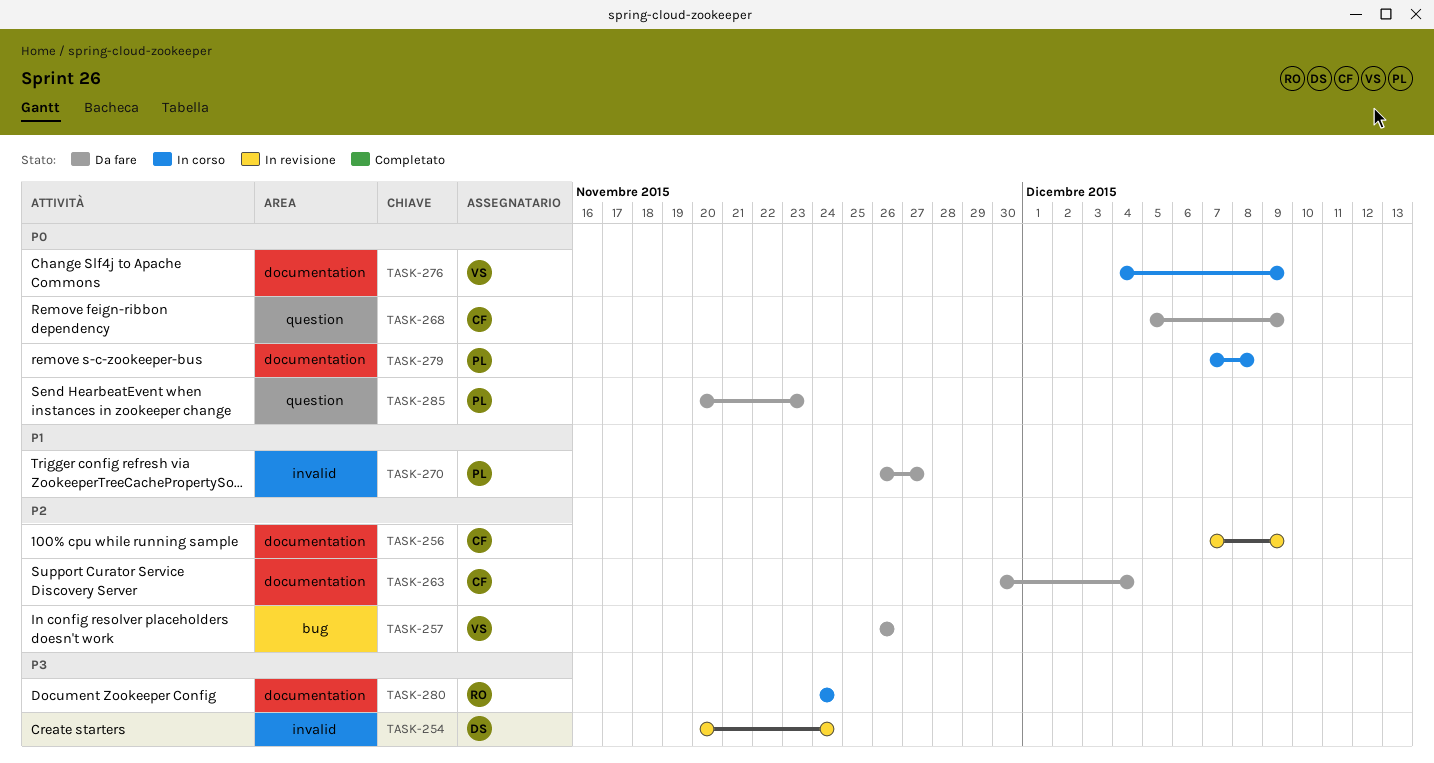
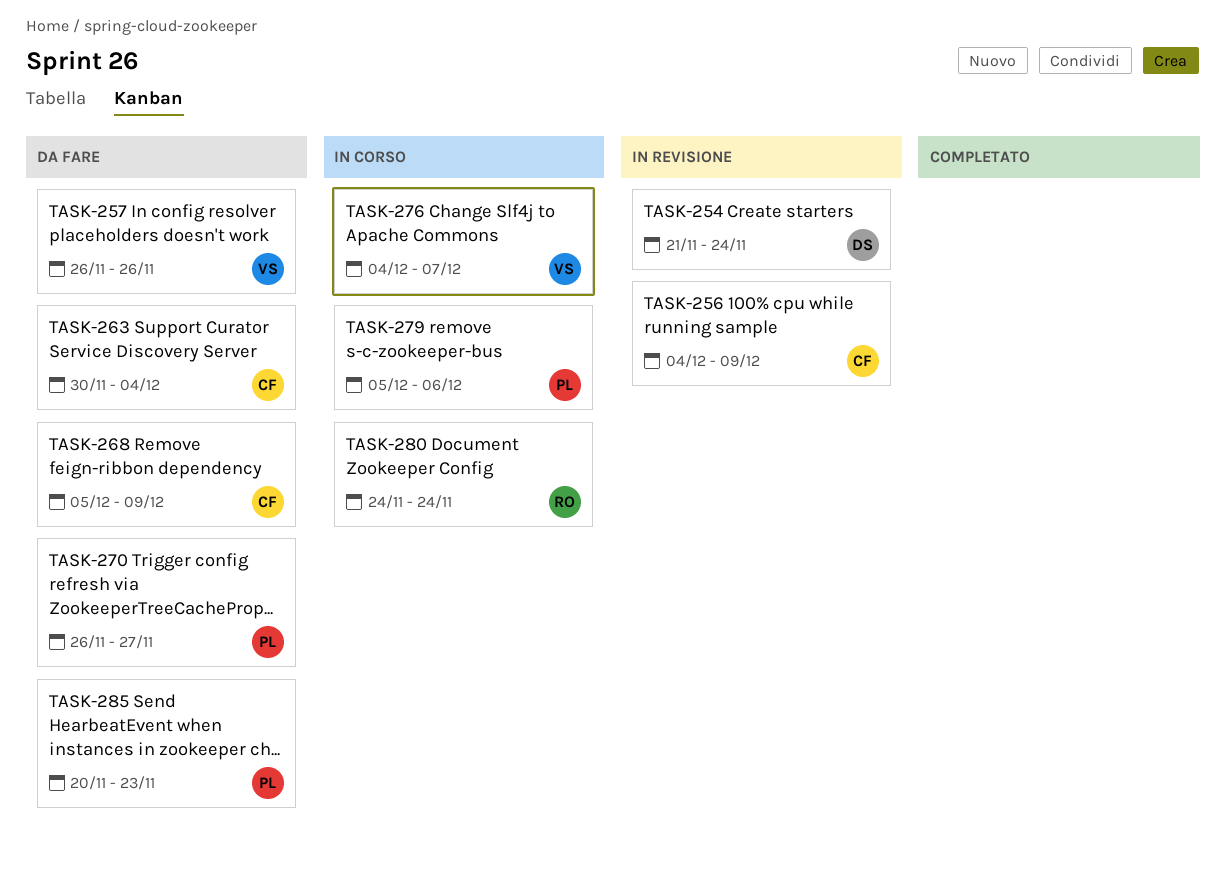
TASK-254, start: Nov 20 -> Nov 21
TASK-256, start: Dec 7 -> Dec 4
TASK-276, due: Dec 9 -> Dec 7
TASK-279, start: Dec 7 -> Dec 5
TASK-279, due: Dec 8 -> Dec 6

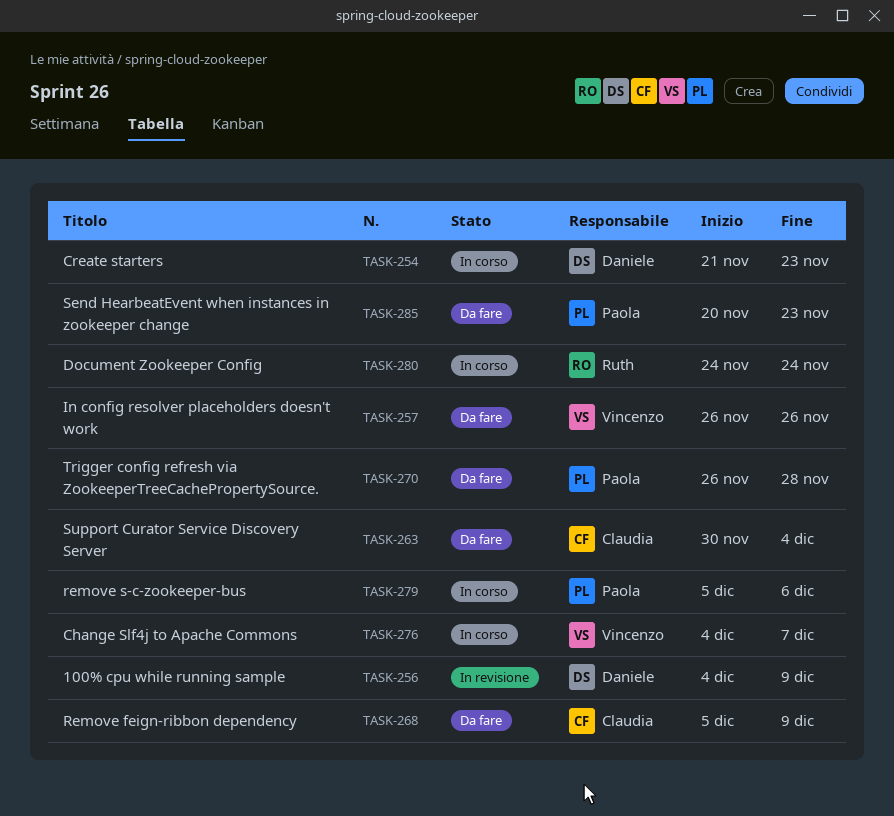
TASK-254, status: In revisione -> In corso
TASK-254, due: Nov 24 -> Nov 23
TASK-256, owner: Claudia -> Daniele
TASK-270, due: Nov 27 -> Nov 28

